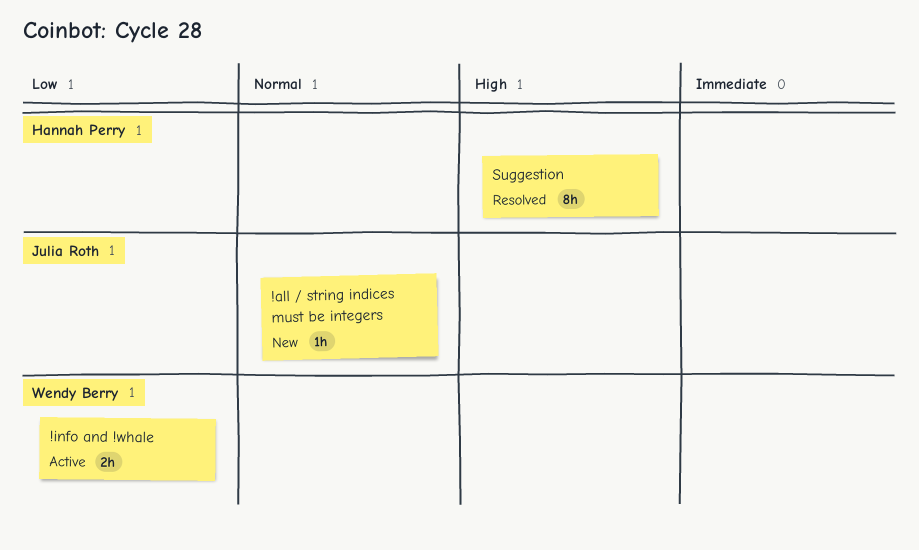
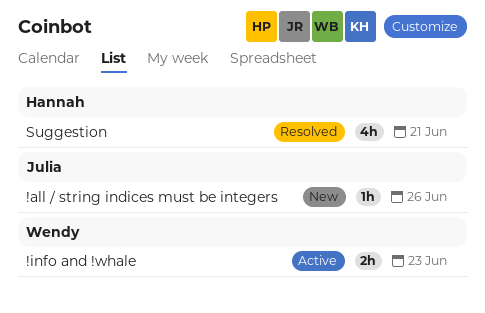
Suggestion, estimate: 8h -> 4h

